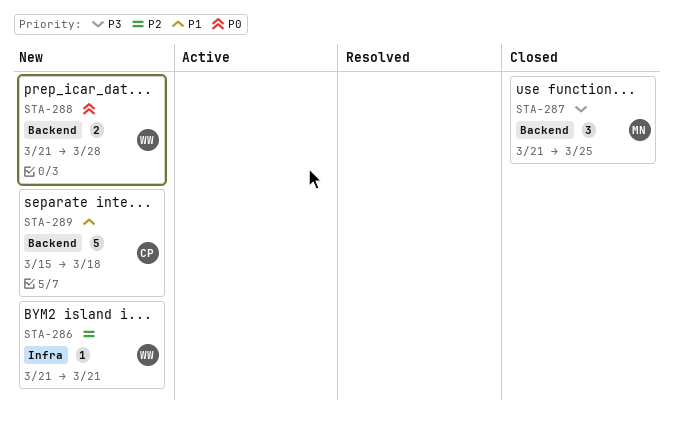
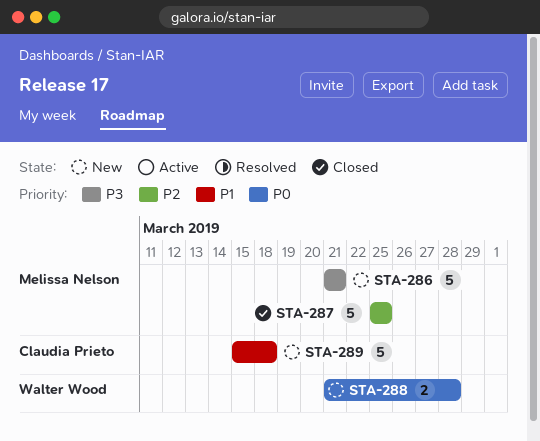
STA-286, owner: Walter Wood -> Melissa Nelson
STA-286, priority: P2 -> P3
STA-286, estimate: 1 -> 5
STA-287, priority: P3 -> P2
STA-287, estimate: 3 -> 5
STA-287, start: Mar 21 -> Mar 25

